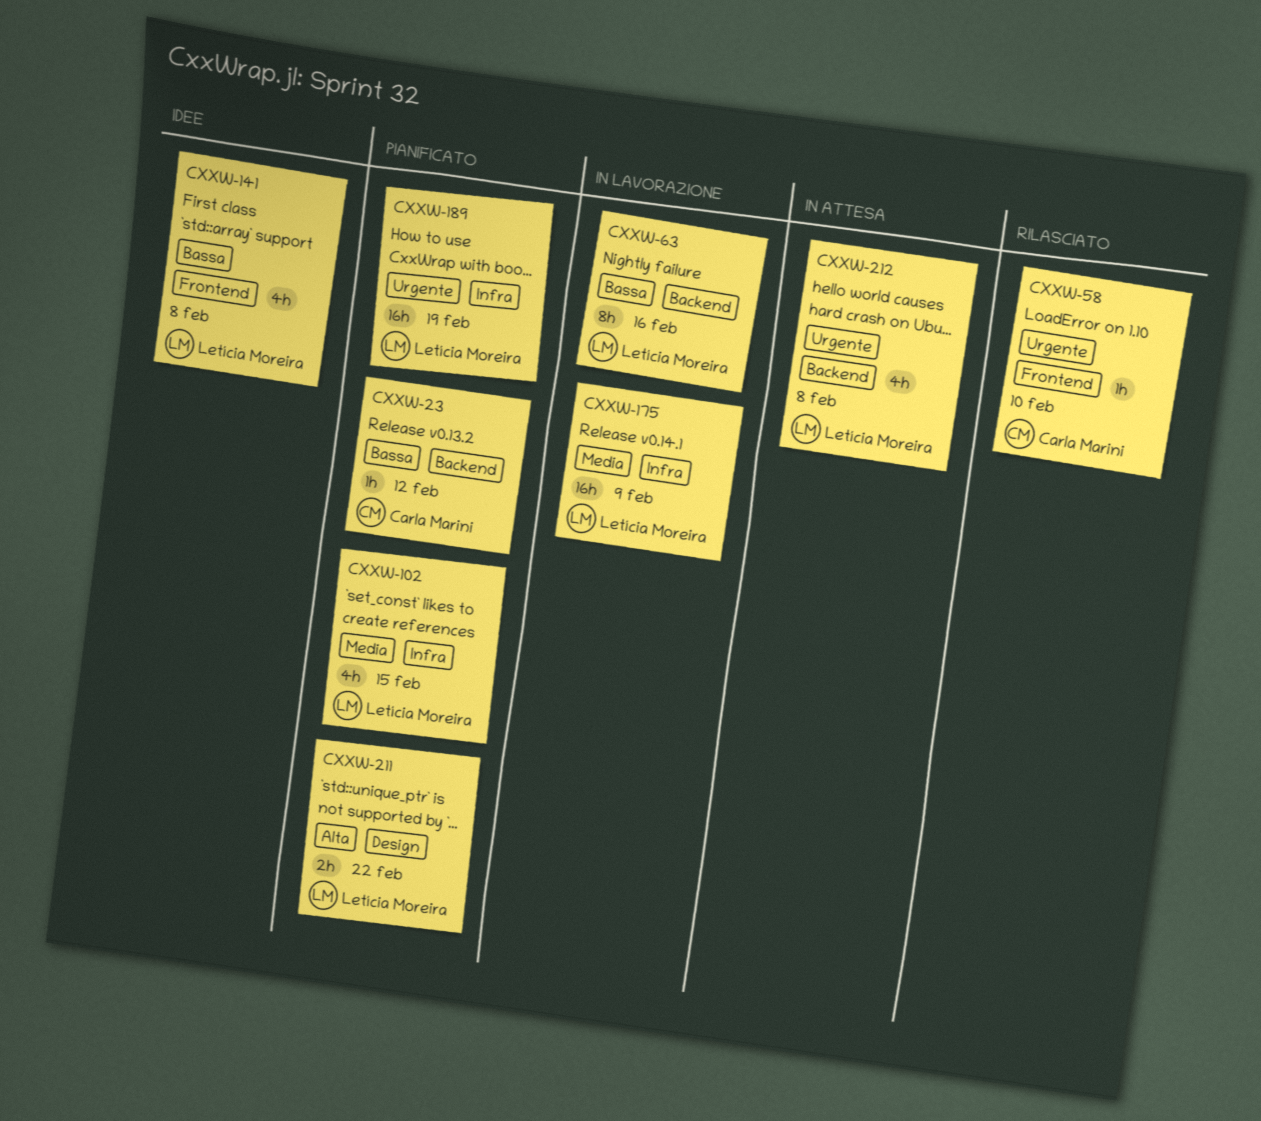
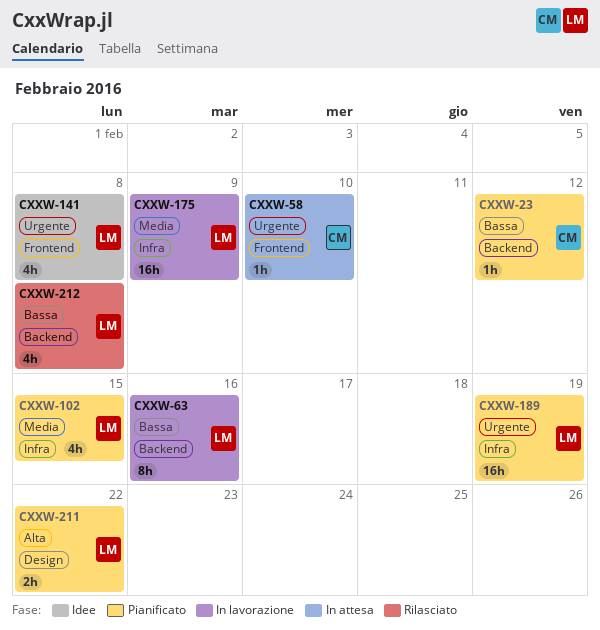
CXXW-58, status: Rilasciato -> In attesa
CXXW-141, priority: Bassa -> Urgente
CXXW-212, status: In attesa -> Rilasciato
CXXW-212, priority: Urgente -> Bassa

